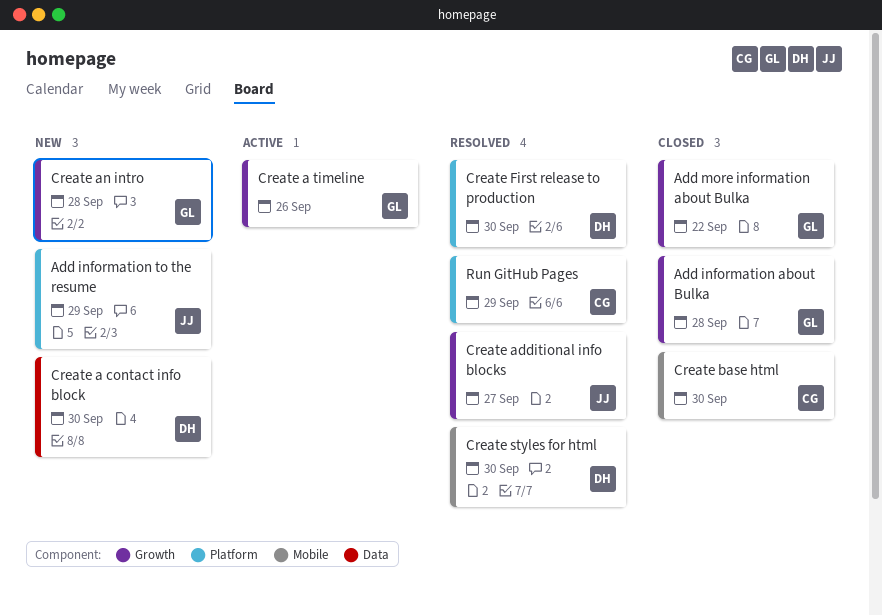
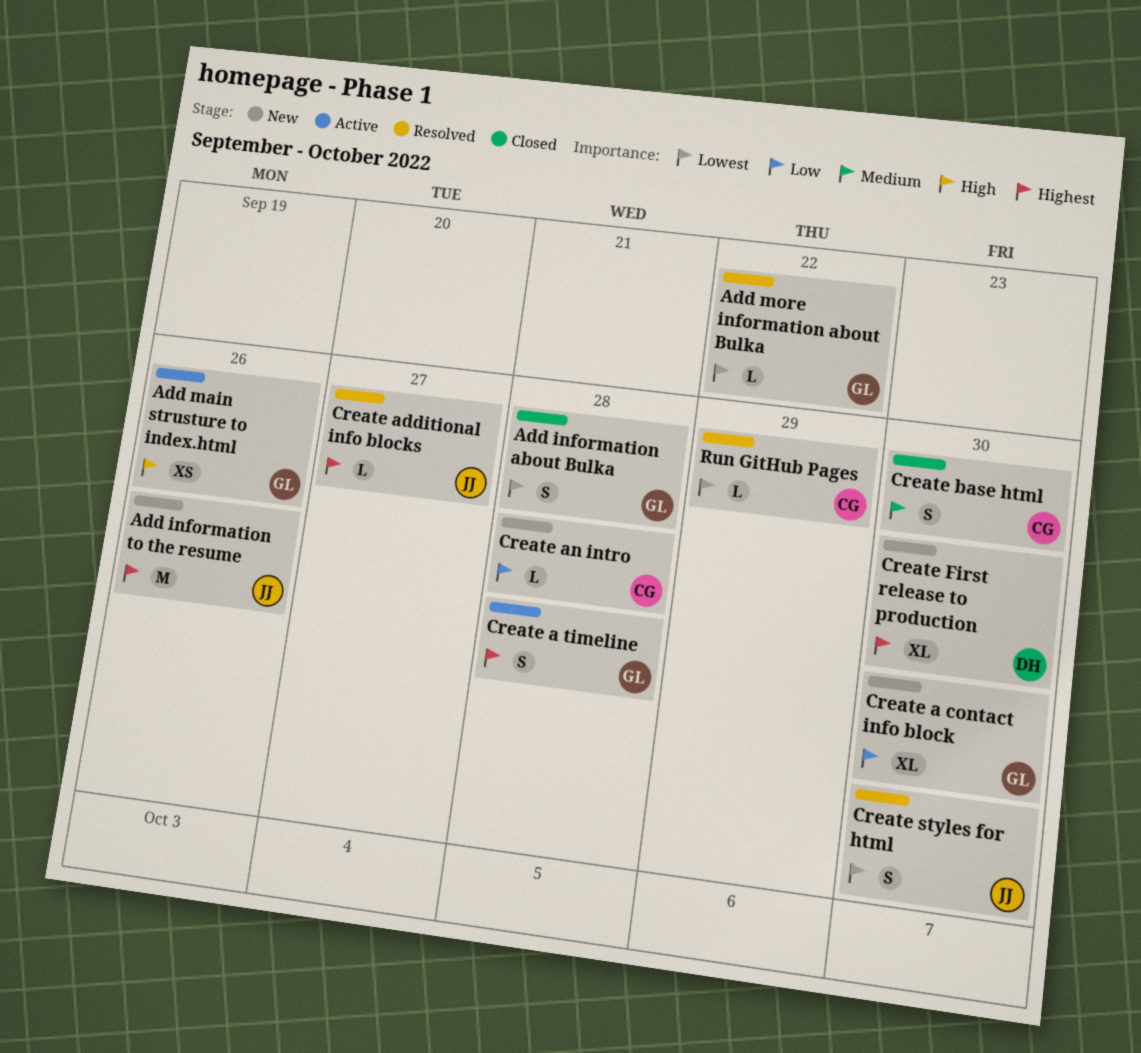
Add information to the resume, due: Sep 29 -> Sep 26
Add main strusture to index.html: none -> present
Add more information about Bulka, status: Closed -> Resolved
Create a contact info block, owner: DH -> GL
Create a timeline, due: Sep 26 -> Sep 28
Create an intro, owner: GL -> CG
Create First release to production, status: Resolved -> New
Create styles for html, owner: DH -> JJ

